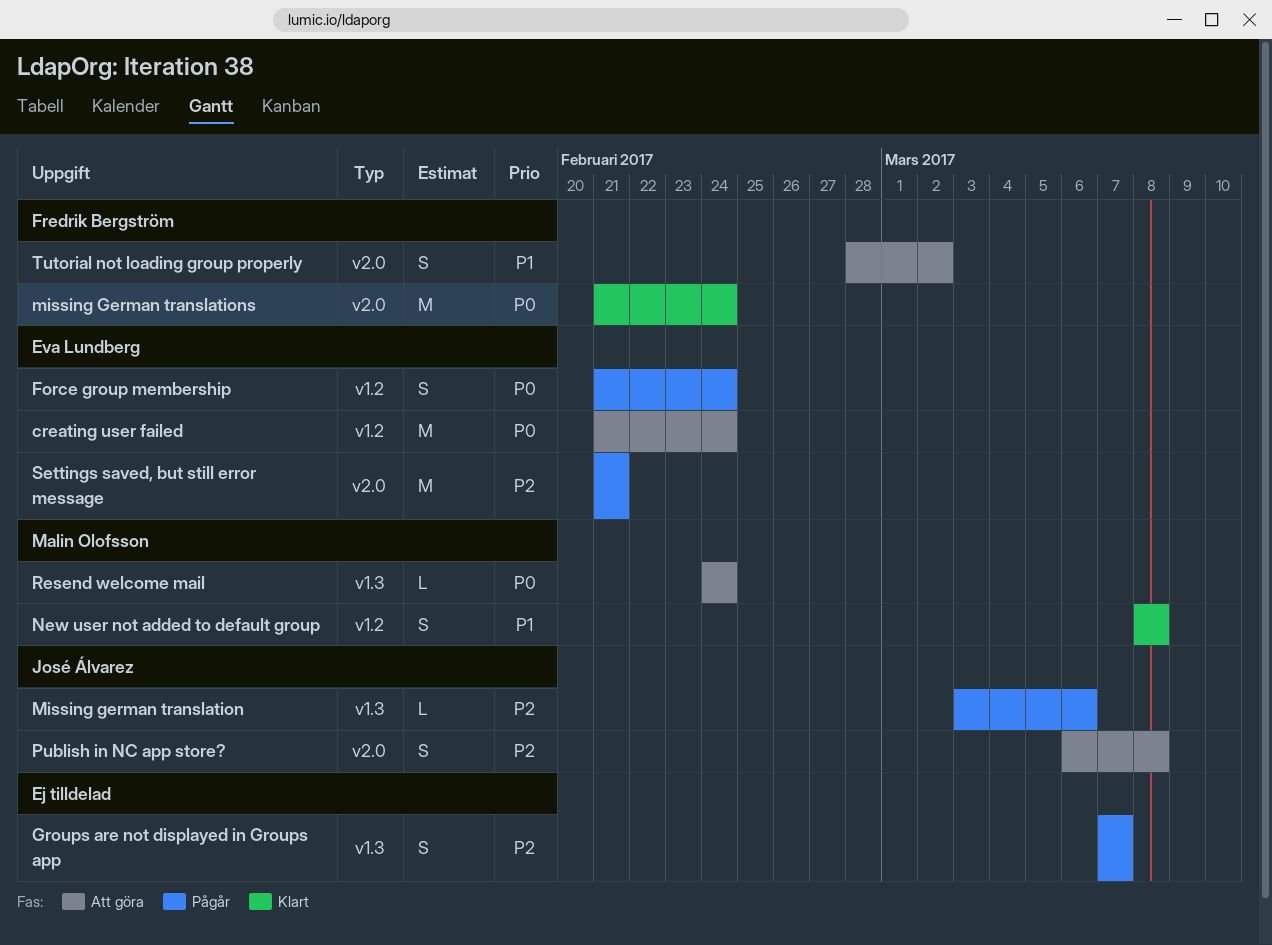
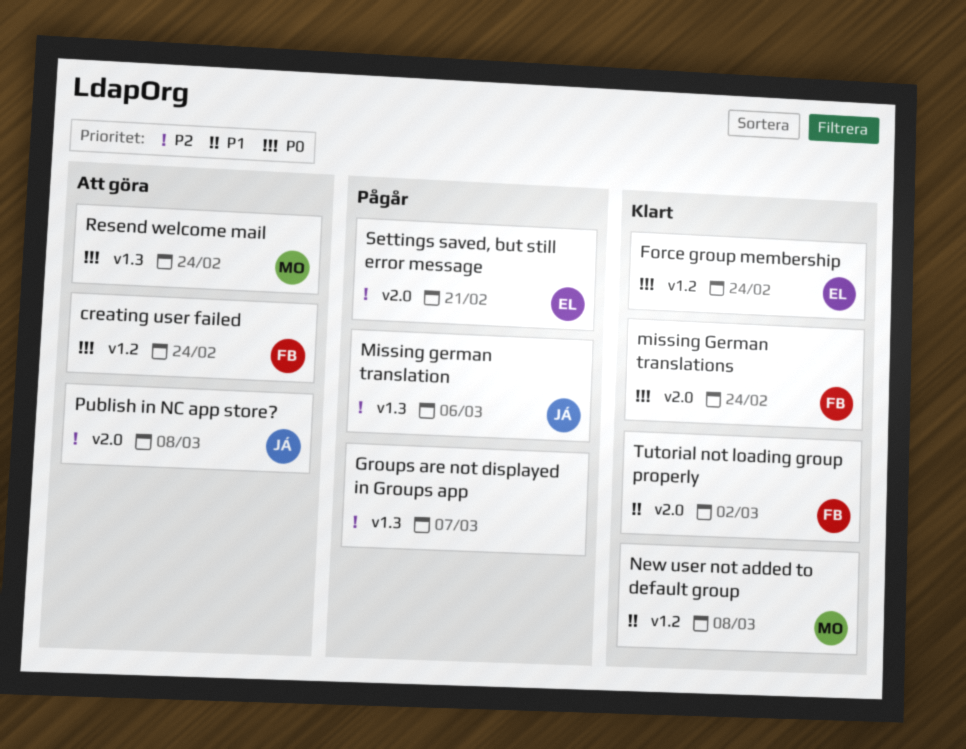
creating user failed, owner: Eva Lundberg -> Fredrik Bergström
Force group membership, status: Pågår -> Klart
Tutorial not loading group properly, status: Att göra -> Klart

